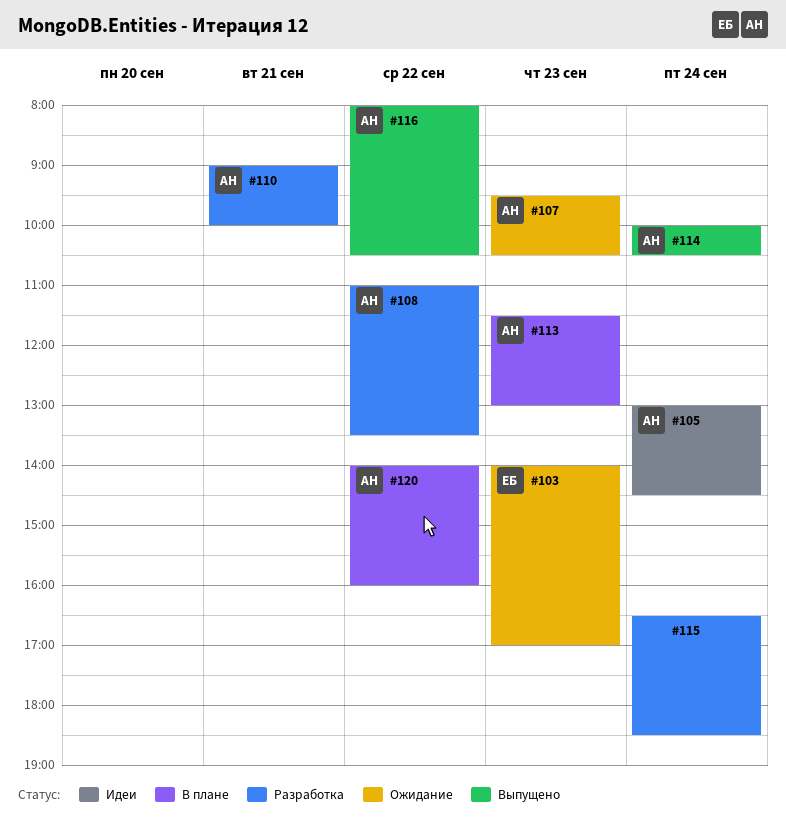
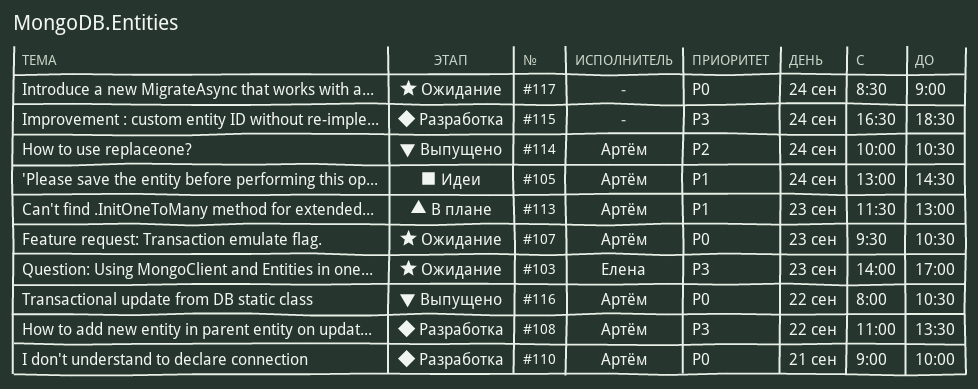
#117: none -> present
#120: present -> none

